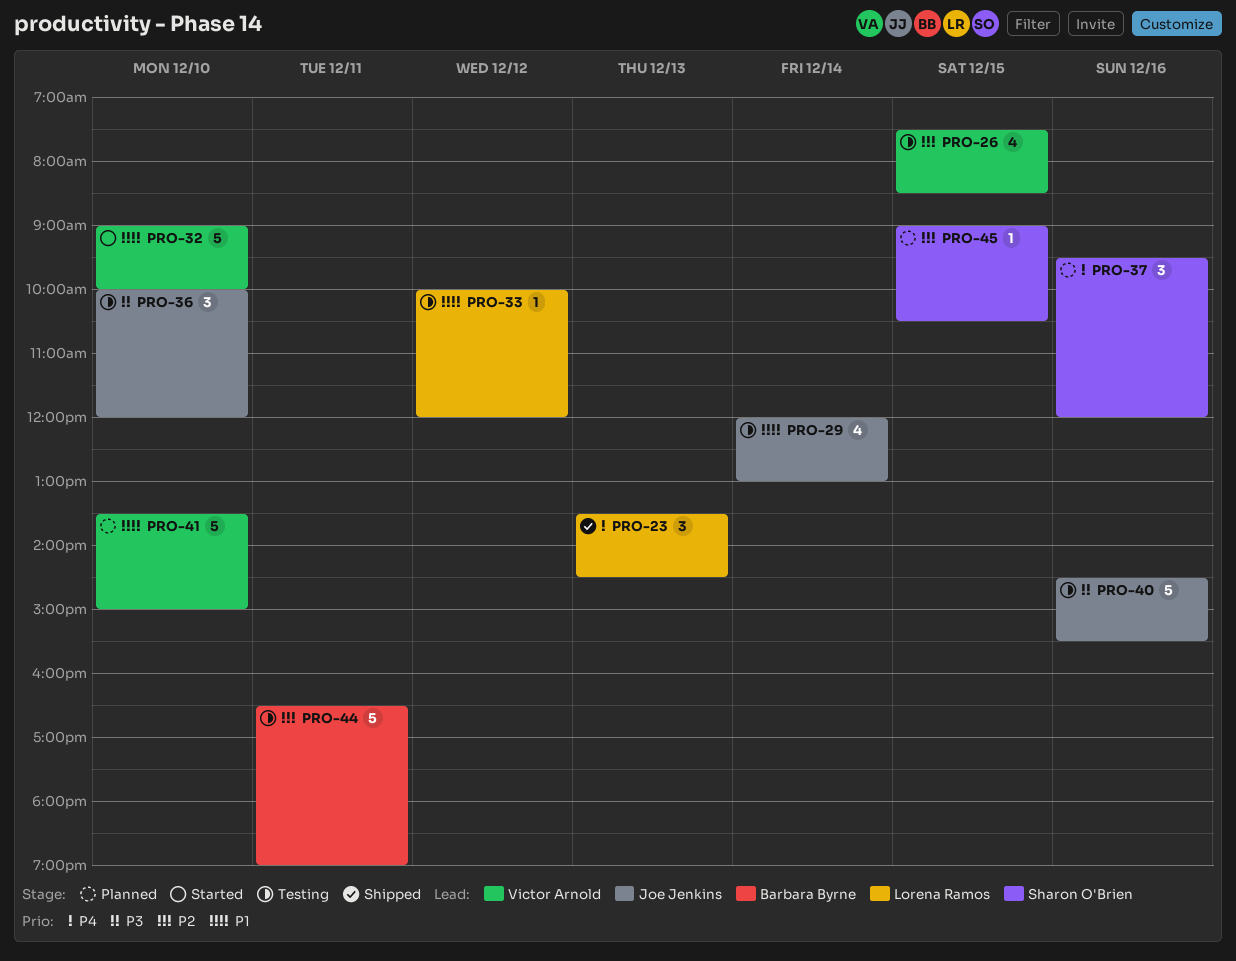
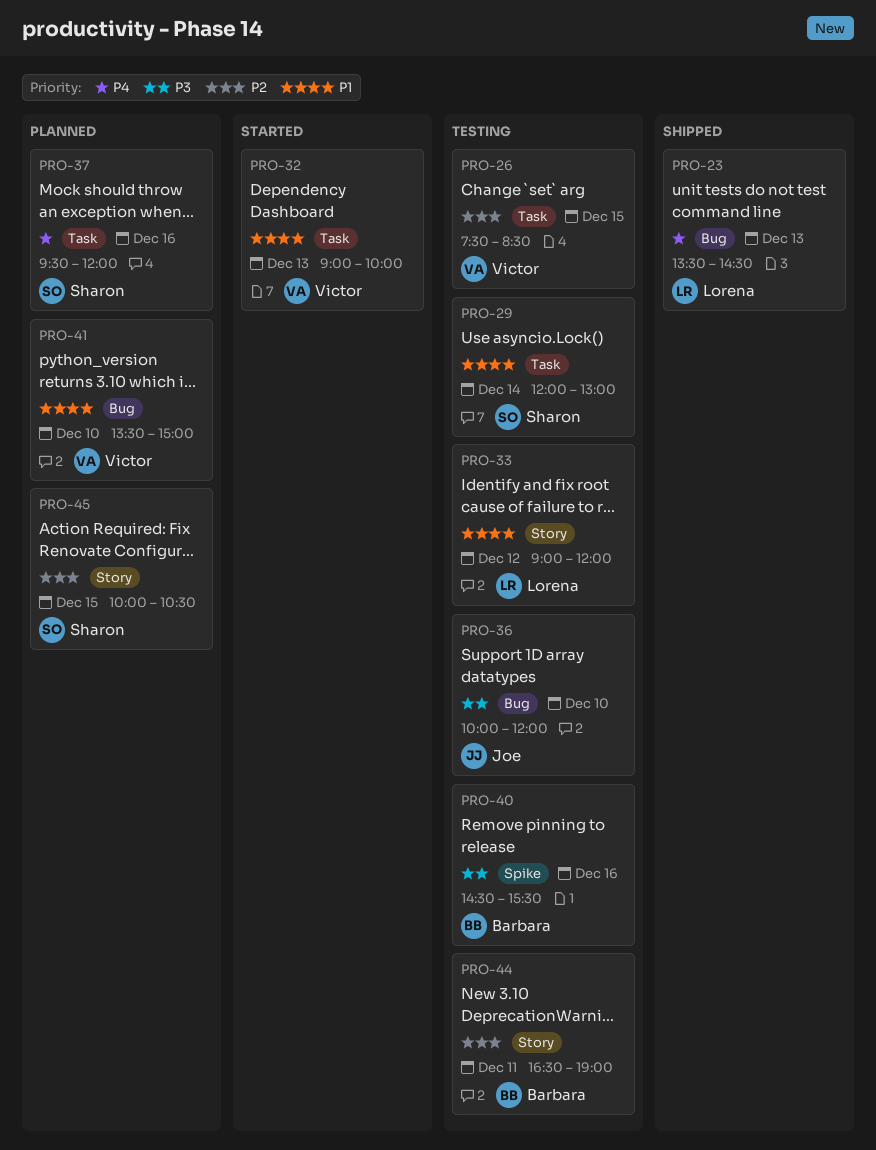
PRO-29, owner: Joe Jenkins -> Sharon O'Brien
PRO-32, day: Dec 10 -> Dec 13
PRO-33, begins: 10:00 -> 09:00
PRO-40, owner: Joe Jenkins -> Barbara Byrne
PRO-45, begins: 09:00 -> 10:00

